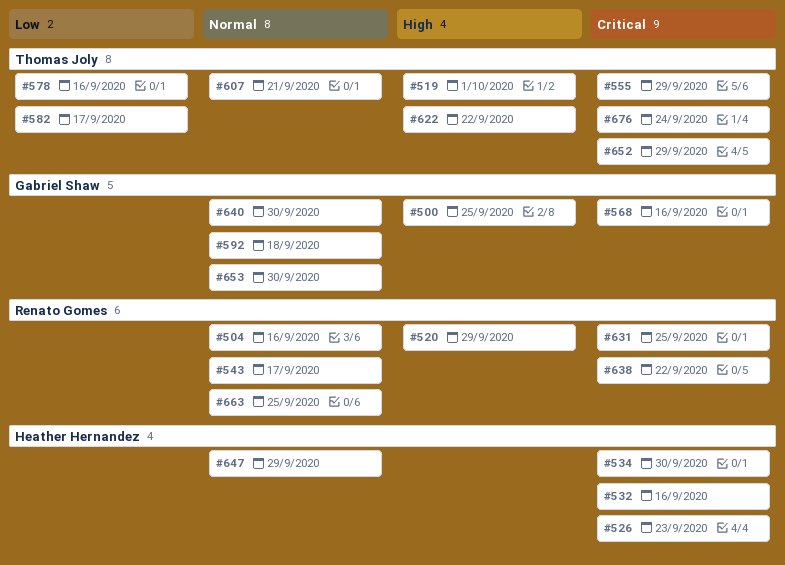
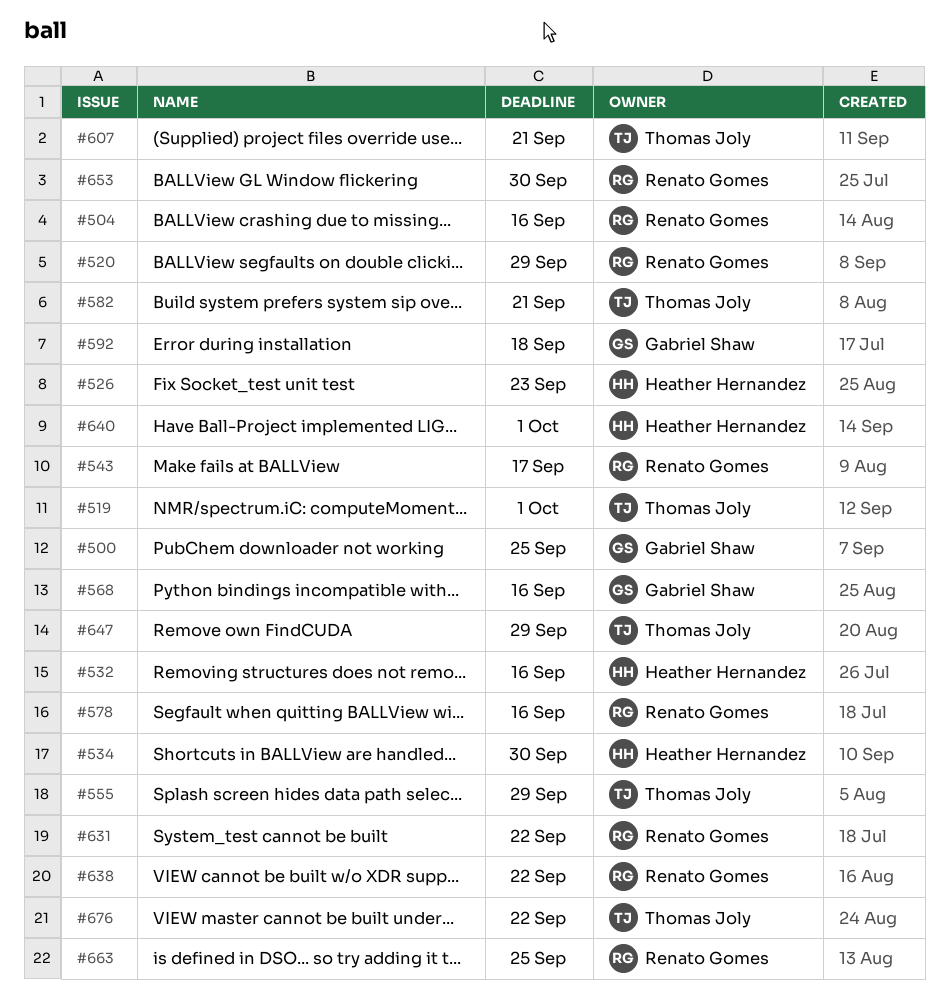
#578, owner: Thomas Joly -> Renato Gomes
#582, due: Sep 17 -> Sep 21
#622: present -> none
#631, due: Sep 25 -> Sep 22
#640, owner: Gabriel Shaw -> Heather Hernandez
#640, due: Sep 30 -> Oct 1
#647, owner: Heather Hernandez -> Thomas Joly
#652: present -> none
#653, owner: Gabriel Shaw -> Renato Gomes
#676, due: Sep 24 -> Sep 22

